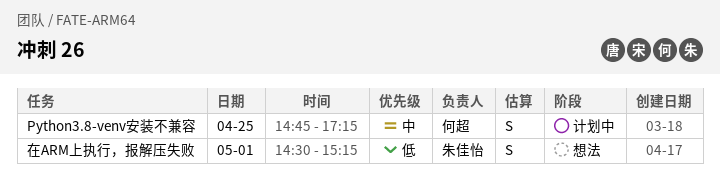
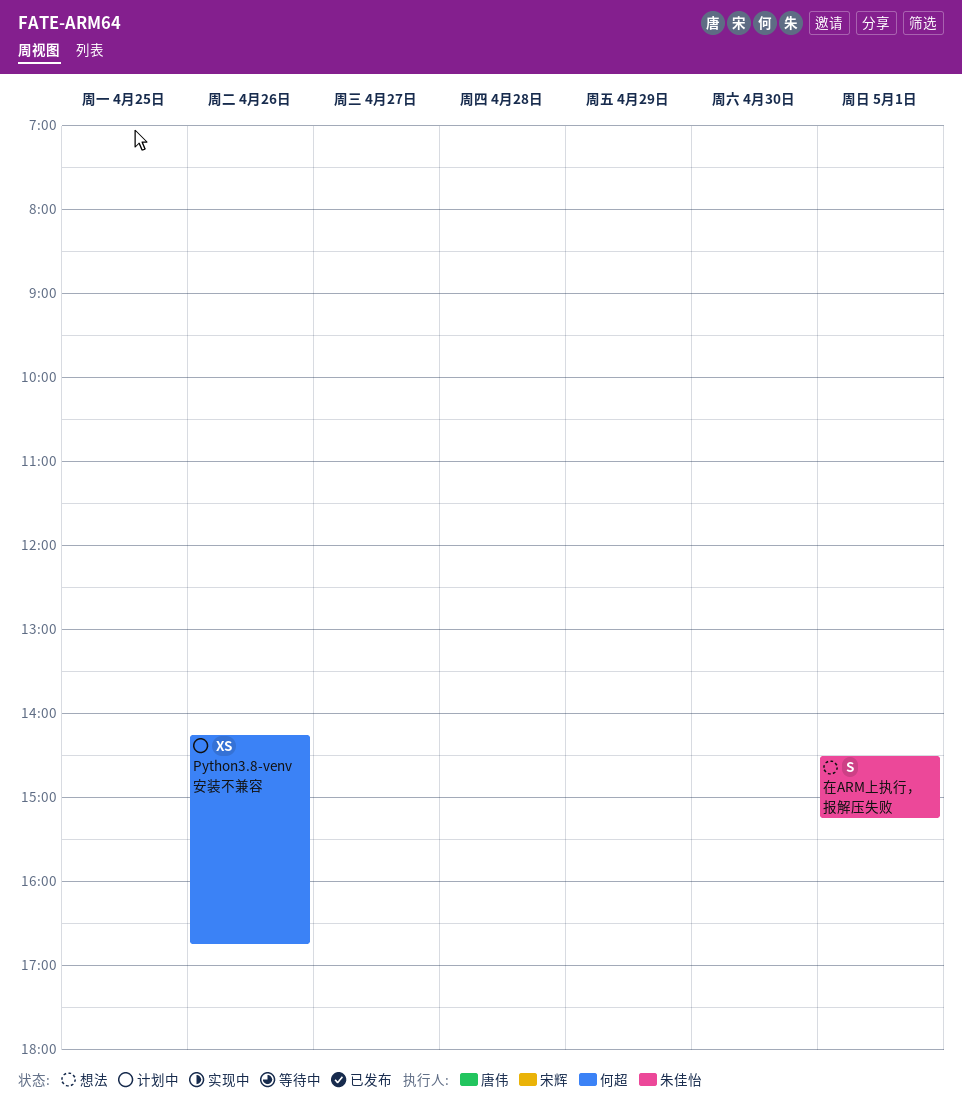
Python3.8-venv安装不兼容, estimate: S -> XS
Python3.8-venv安装不兼容, day: Apr 25 -> Apr 26
Python3.8-venv安装不兼容, begins: 14:45 -> 14:15
Python3.8-venv安装不兼容, ends: 17:15 -> 16:45

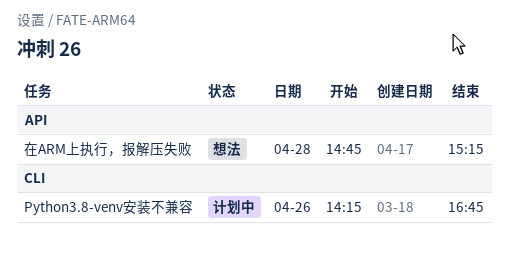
在ARM上执行，报解压失败, day: May 1 -> Apr 28
在ARM上执行，报解压失败, begins: 14:30 -> 14:45

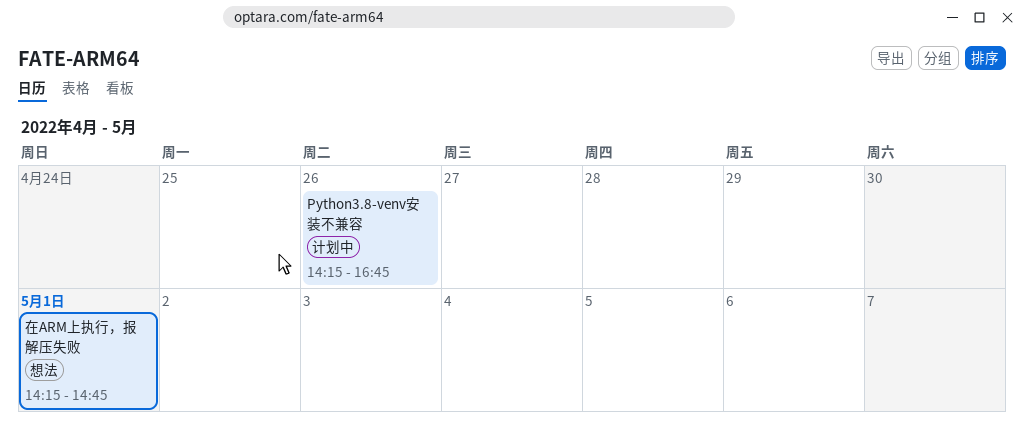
在ARM上执行，报解压失败, day: Apr 28 -> May 1
在ARM上执行，报解压失败, begins: 14:45 -> 14:15
在ARM上执行，报解压失败, ends: 15:15 -> 14:45

